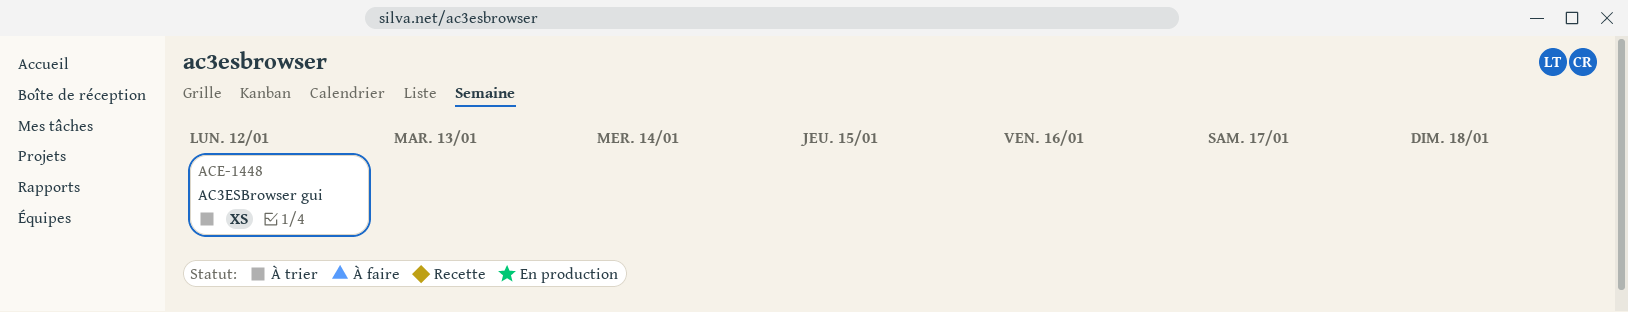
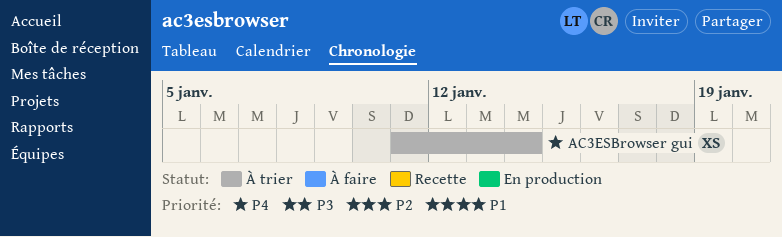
AC3ESBrowser gui, due: Jan 12 -> Jan 14

